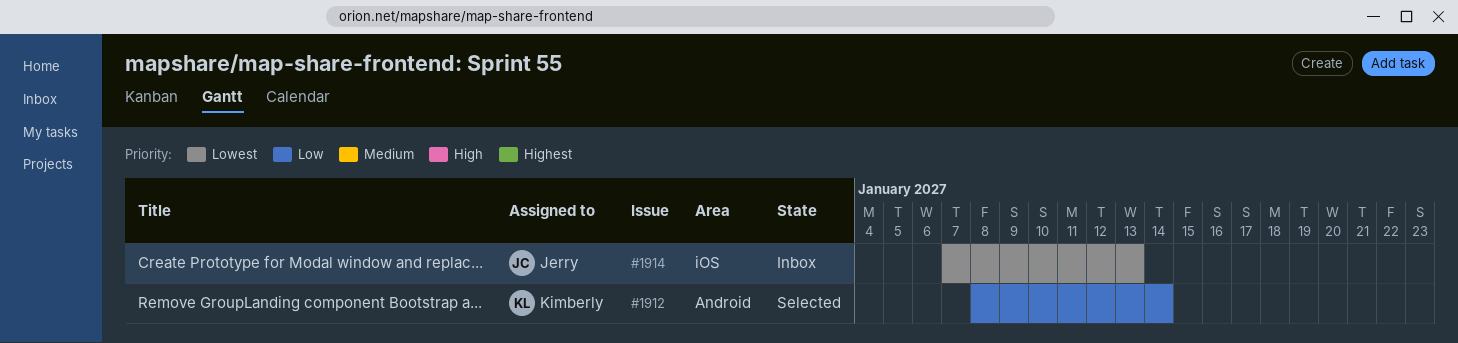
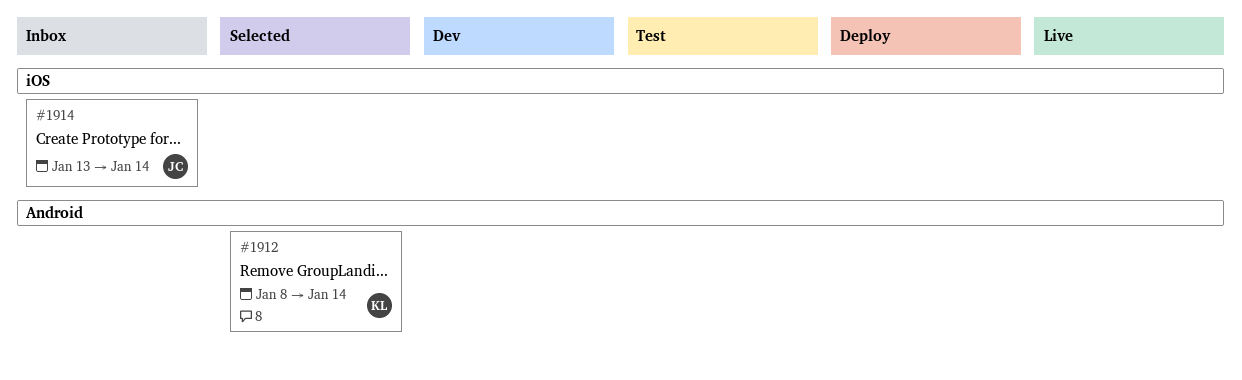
#1914, start: Jan 7 -> Jan 13
#1914, due: Jan 13 -> Jan 14

